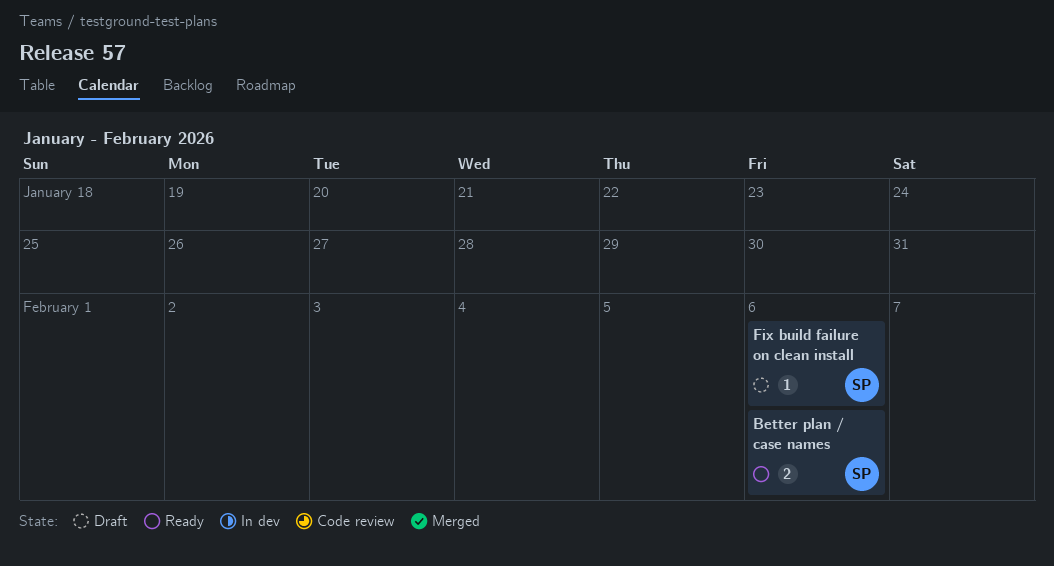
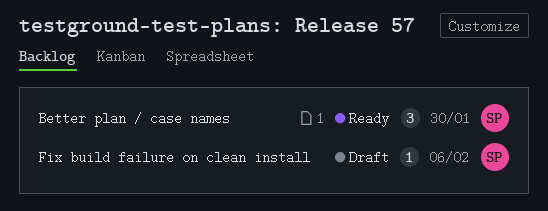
Better plan / case names, estimate: 2 -> 3
Better plan / case names, due: Feb 6 -> Jan 30

